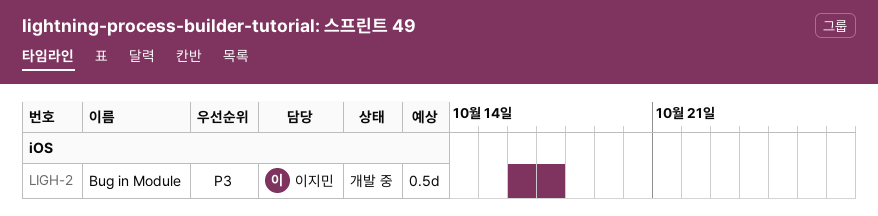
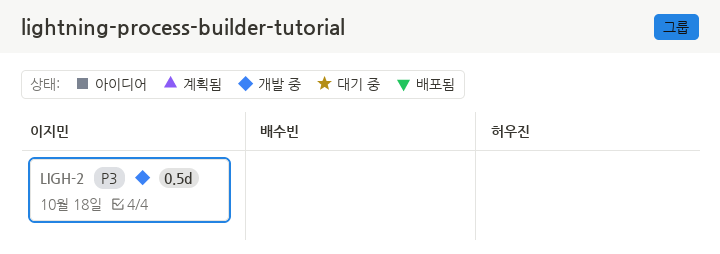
LIGH-2, due: Oct 17 -> Oct 18

